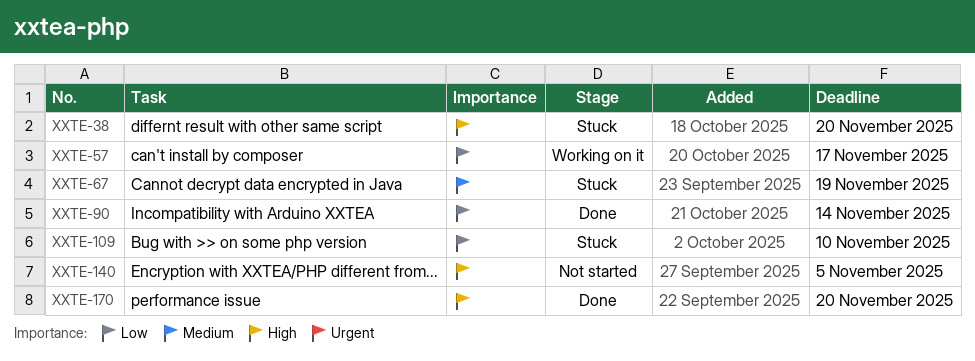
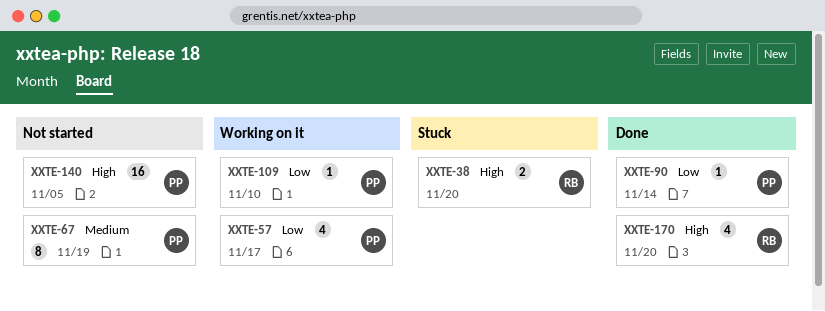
XXTE-67, status: Stuck -> Not started
XXTE-109, status: Stuck -> Working on it

